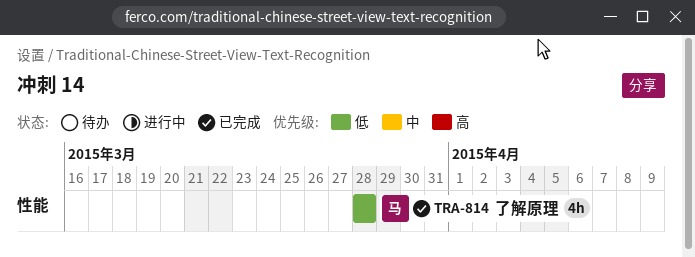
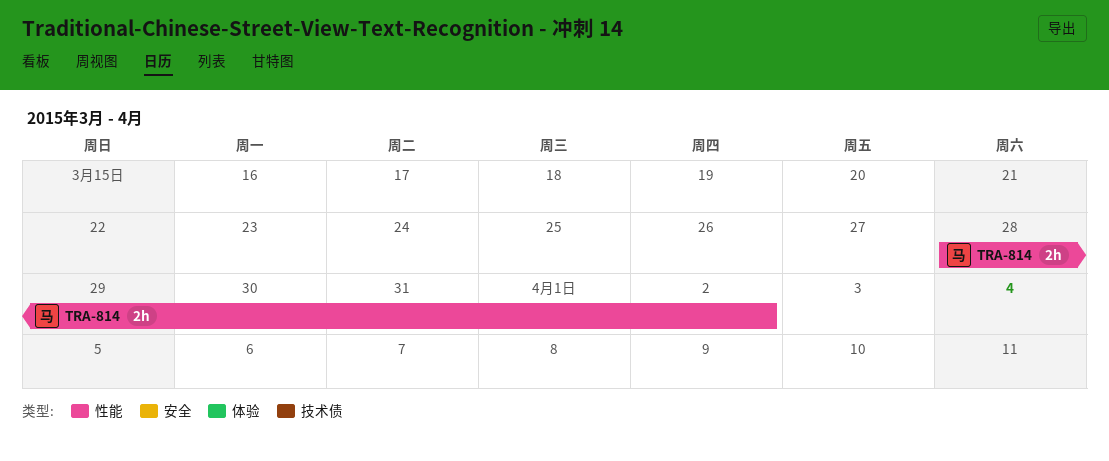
TRA-814, estimate: 4h -> 2h
TRA-814, due: Mar 28 -> Apr 2

